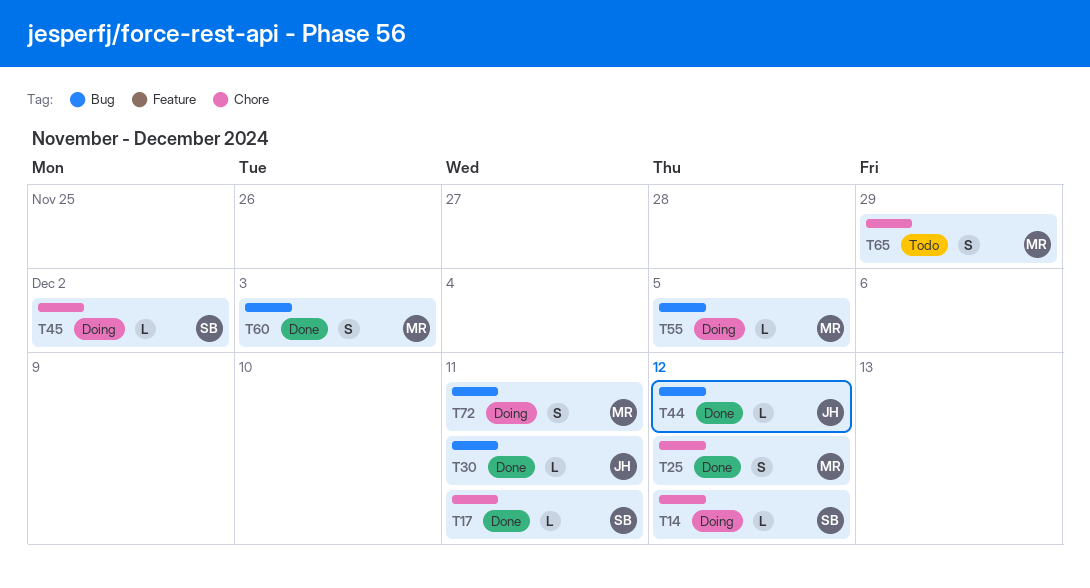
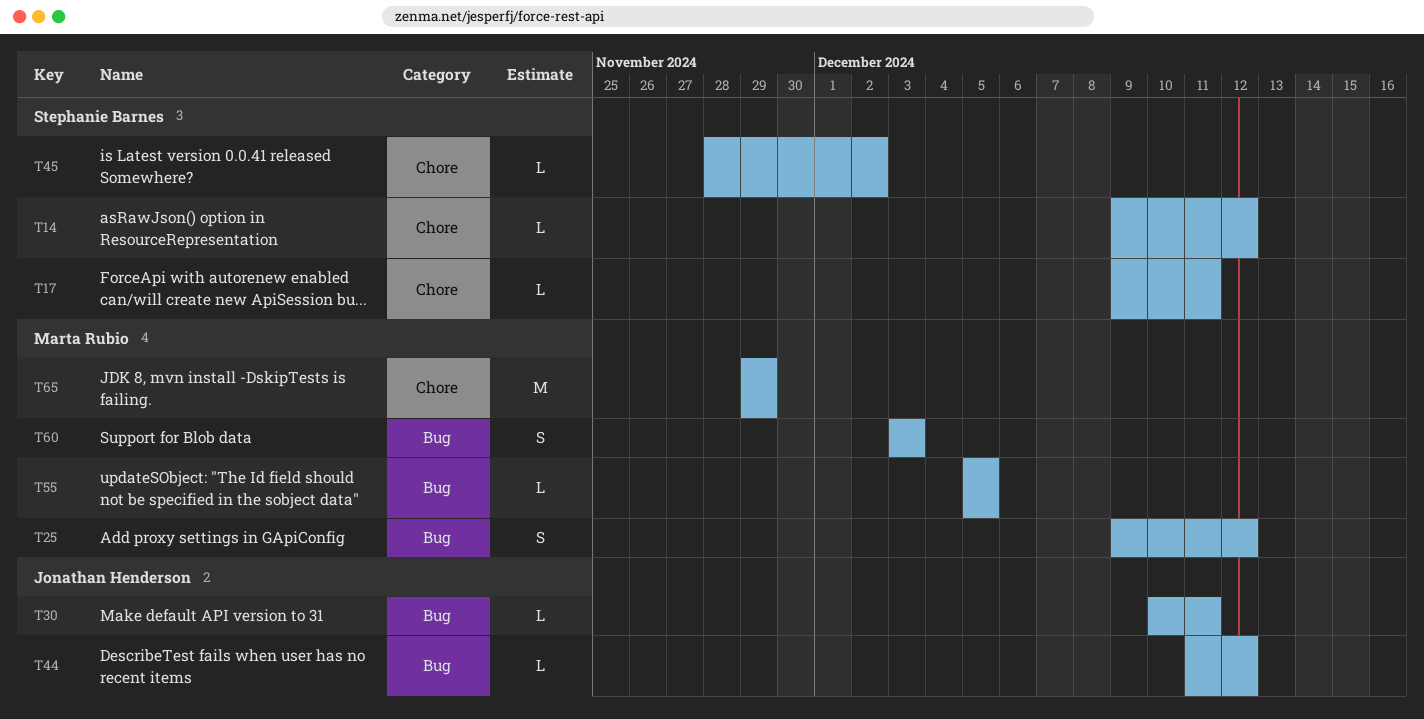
T25, label: Chore -> Bug
T65, estimate: S -> M
T72: present -> none

